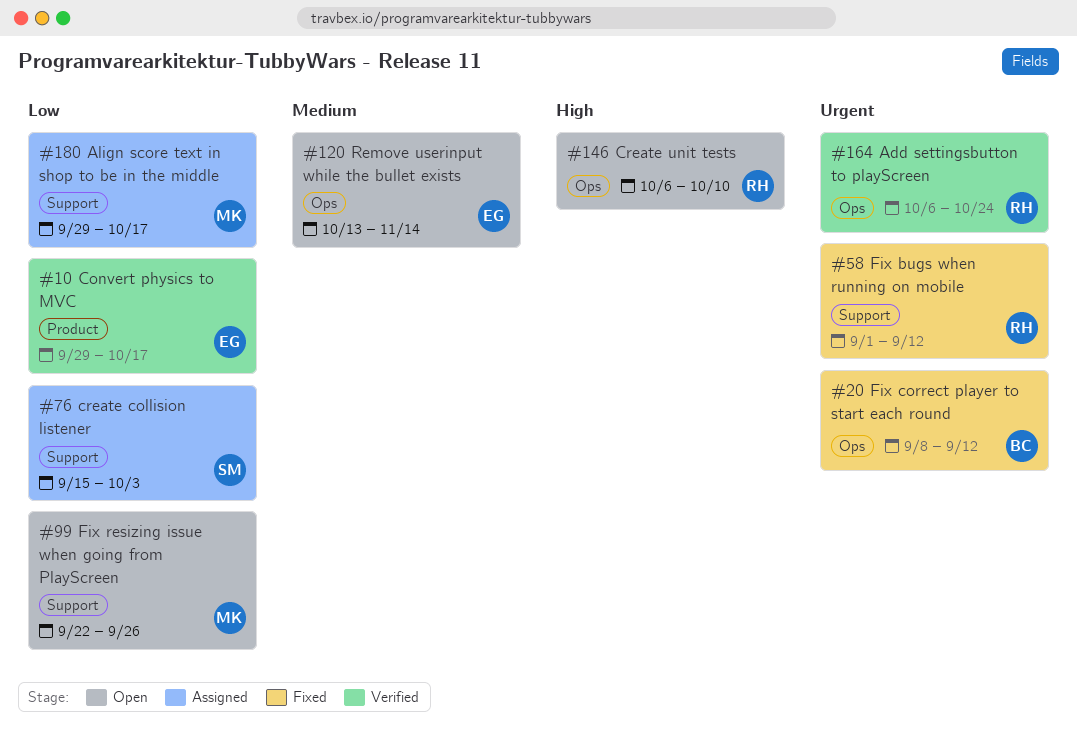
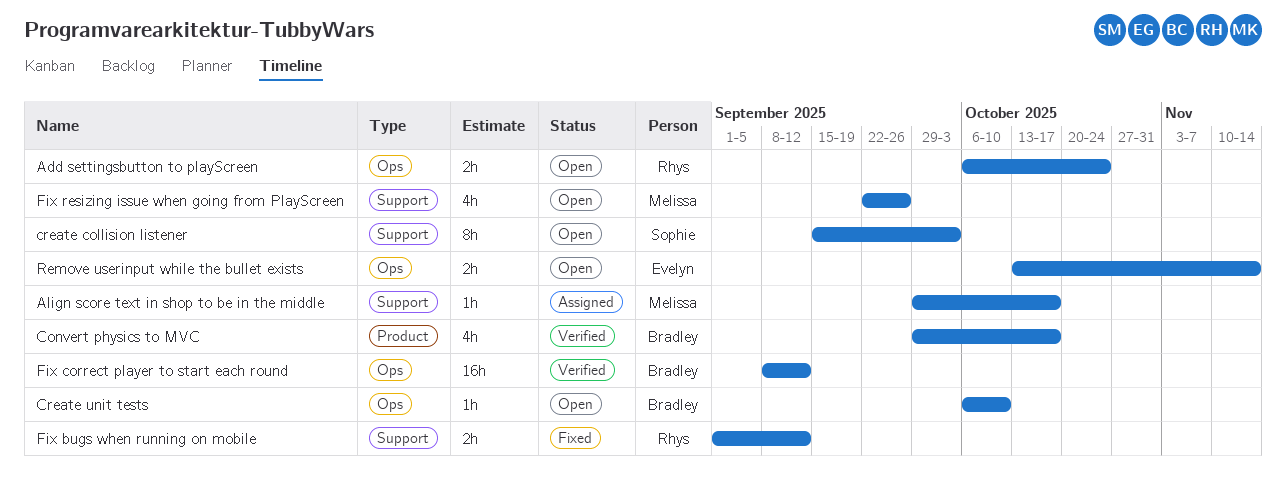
Add settingsbutton to playScreen, status: Verified -> Open
Convert physics to MVC, owner: Evelyn -> Bradley
create collision listener, status: Assigned -> Open
Create unit tests, owner: Rhys -> Bradley
Fix correct player to start each round, status: Fixed -> Verified

